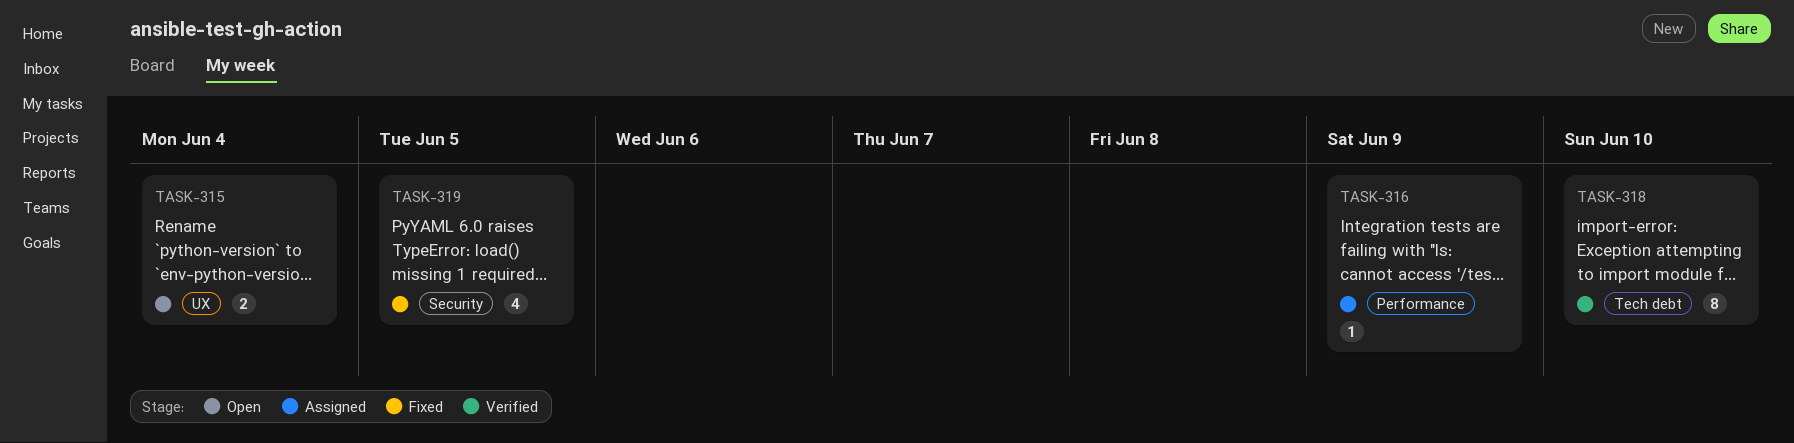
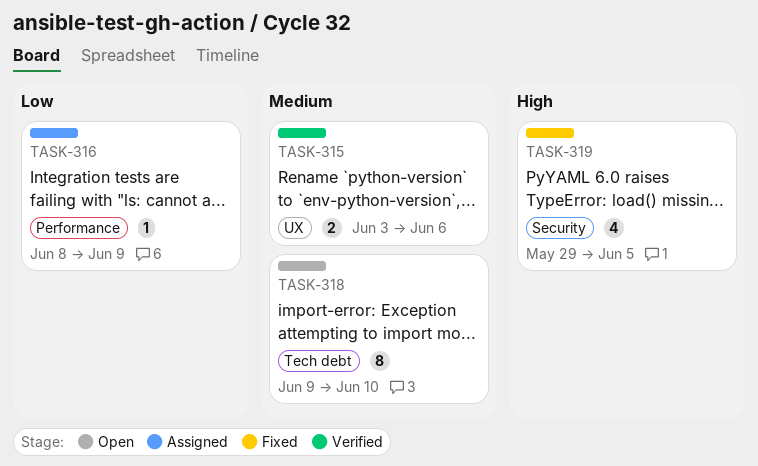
TASK-315, status: Open -> Verified
TASK-315, due: Jun 4 -> Jun 6
TASK-318, status: Verified -> Open

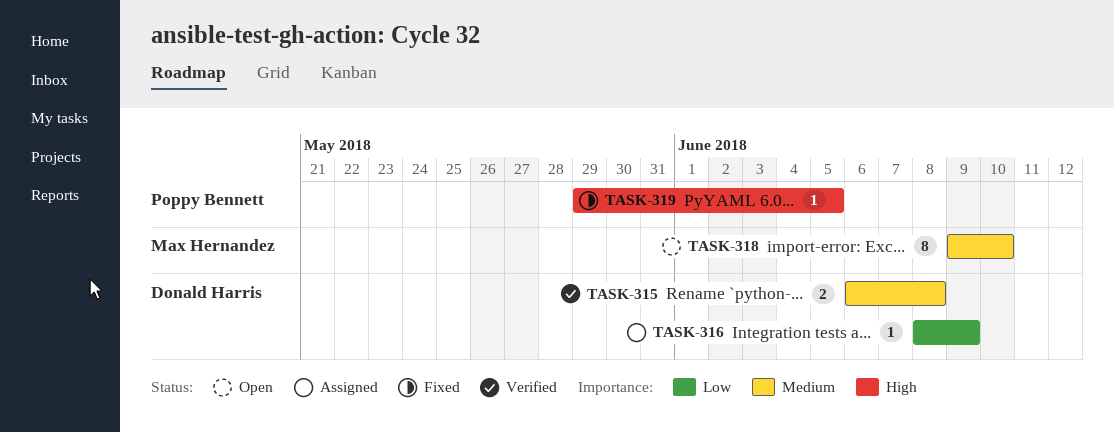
TASK-315, start: Jun 3 -> Jun 6
TASK-315, due: Jun 6 -> Jun 8
TASK-319, estimate: 4 -> 1

